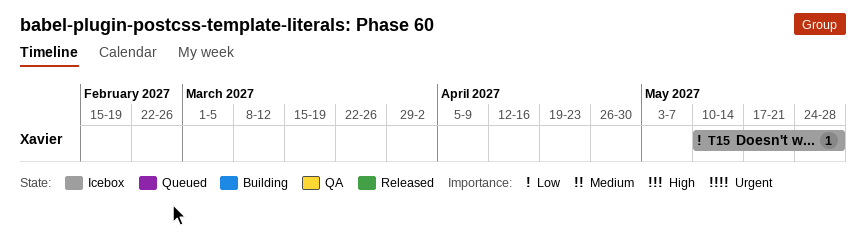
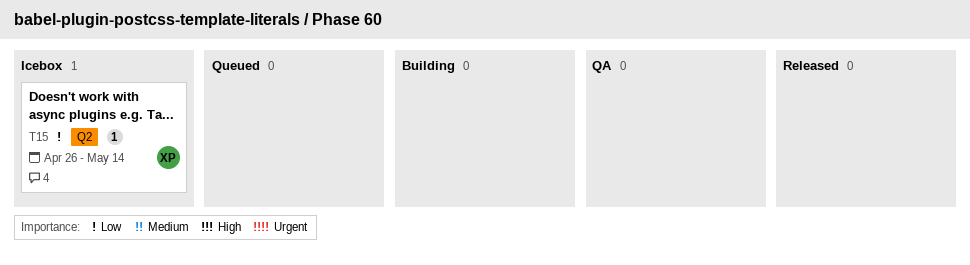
T15, start: May 10 -> Apr 26
T15, due: May 28 -> May 14

